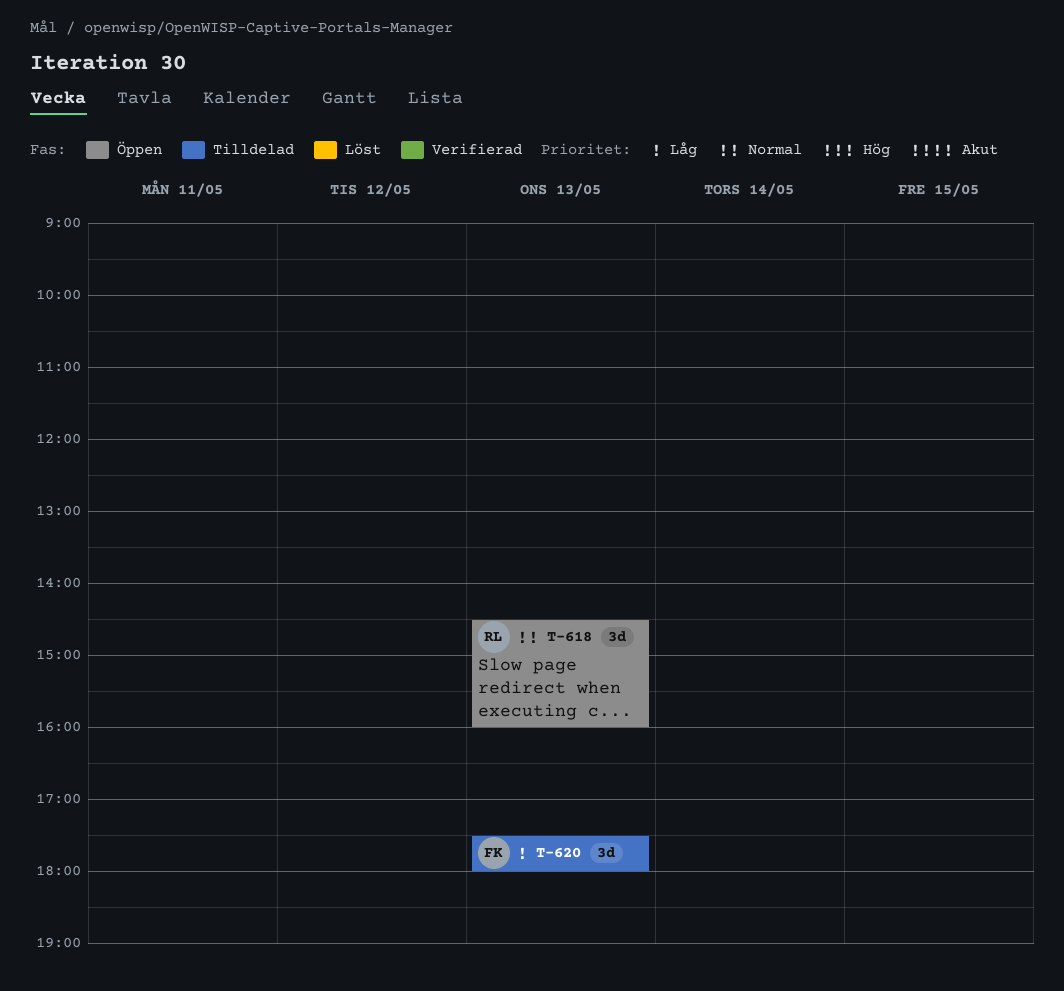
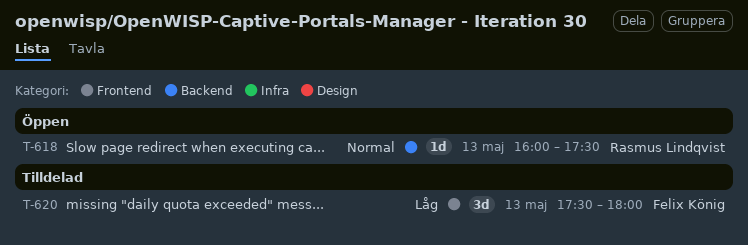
T-618, estimate: 3d -> 1d
T-618, begins: 14:30 -> 16:00
T-618, ends: 16:00 -> 17:30

